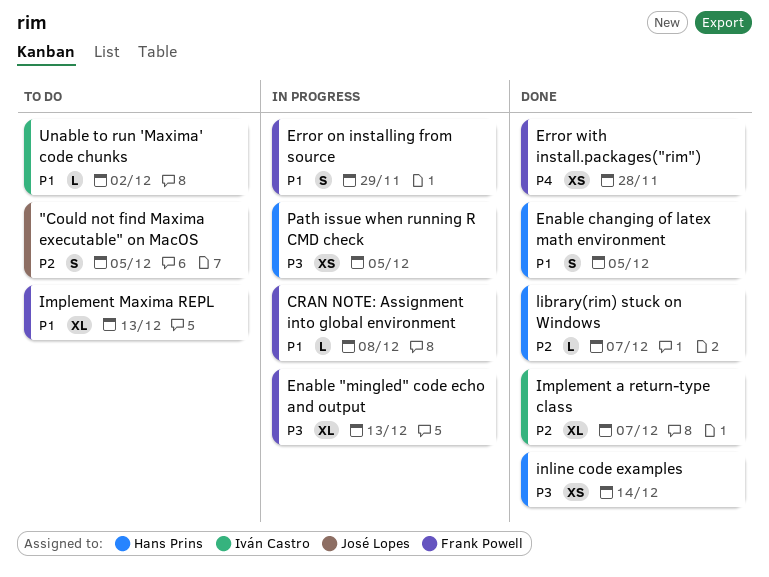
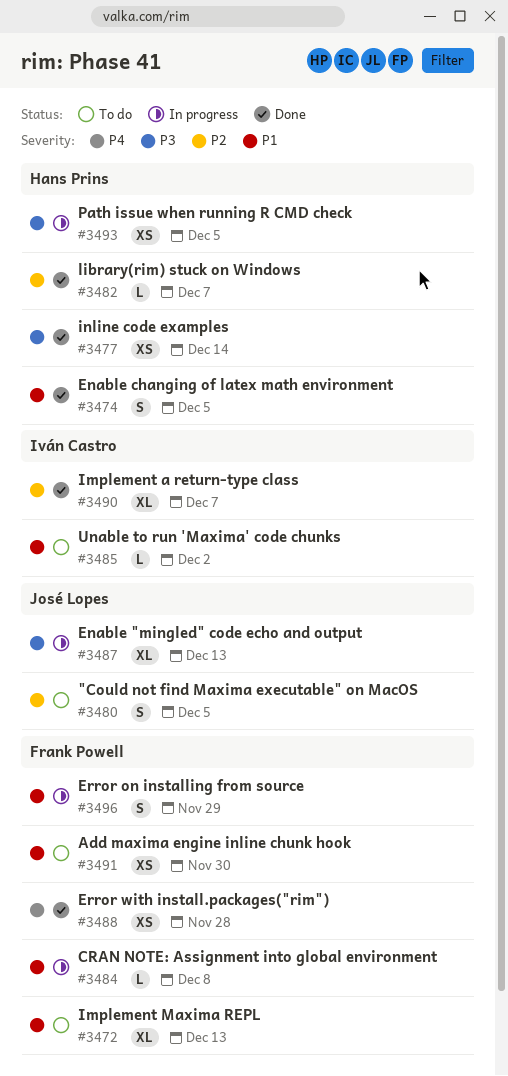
Add maxima engine inline chunk hook: none -> present
Enable "mingled" code echo and output, owner: Frank Powell -> José Lopes

